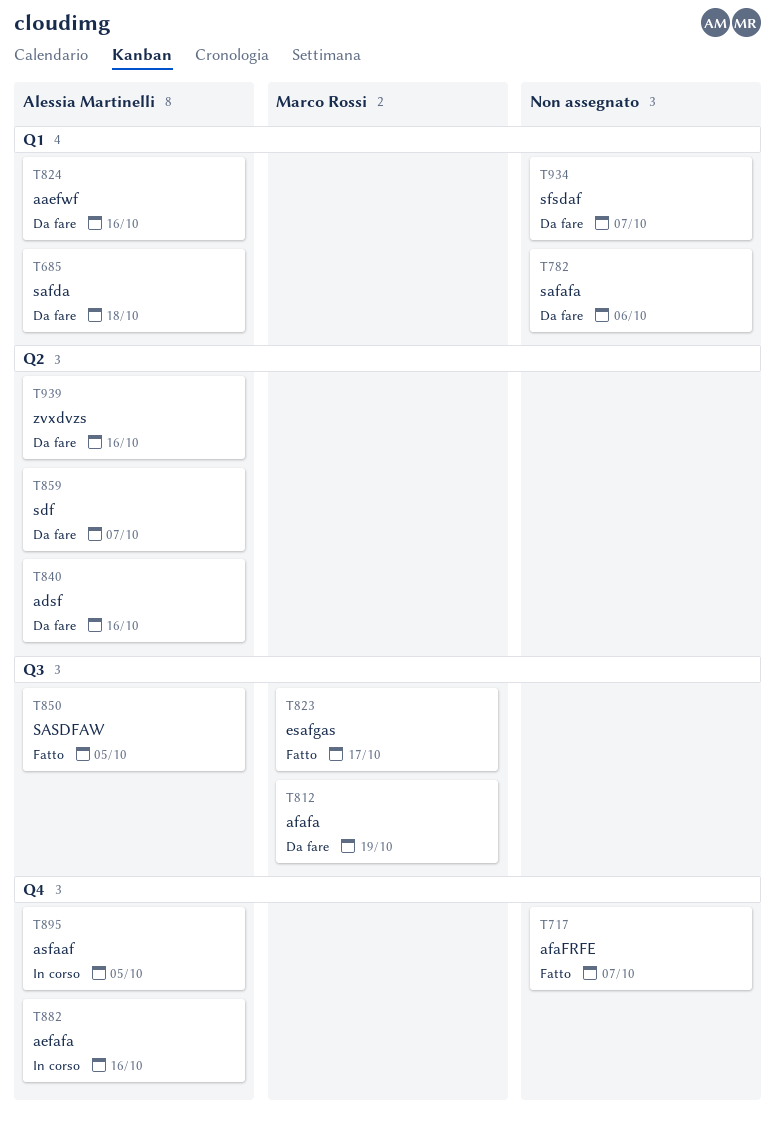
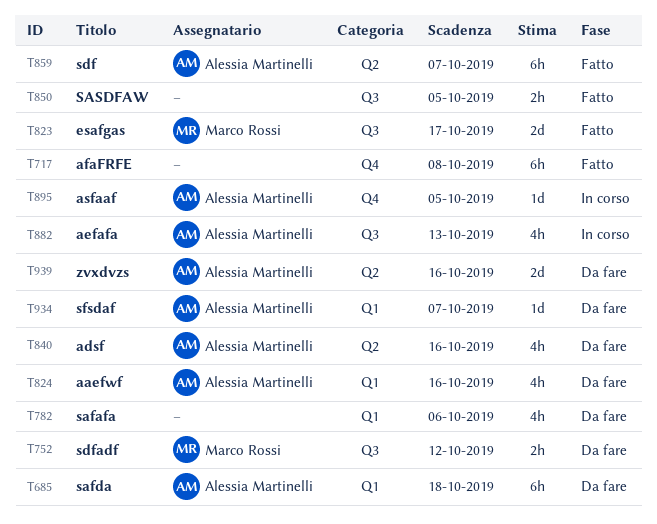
T717, due: Oct 7 -> Oct 8
T752: none -> present
T812: present -> none
T850, owner: Alessia Martinelli -> none
T859, status: Da fare -> Fatto
T882, label: Q4 -> Q3
T882, due: Oct 16 -> Oct 13
T934, owner: none -> Alessia Martinelli

